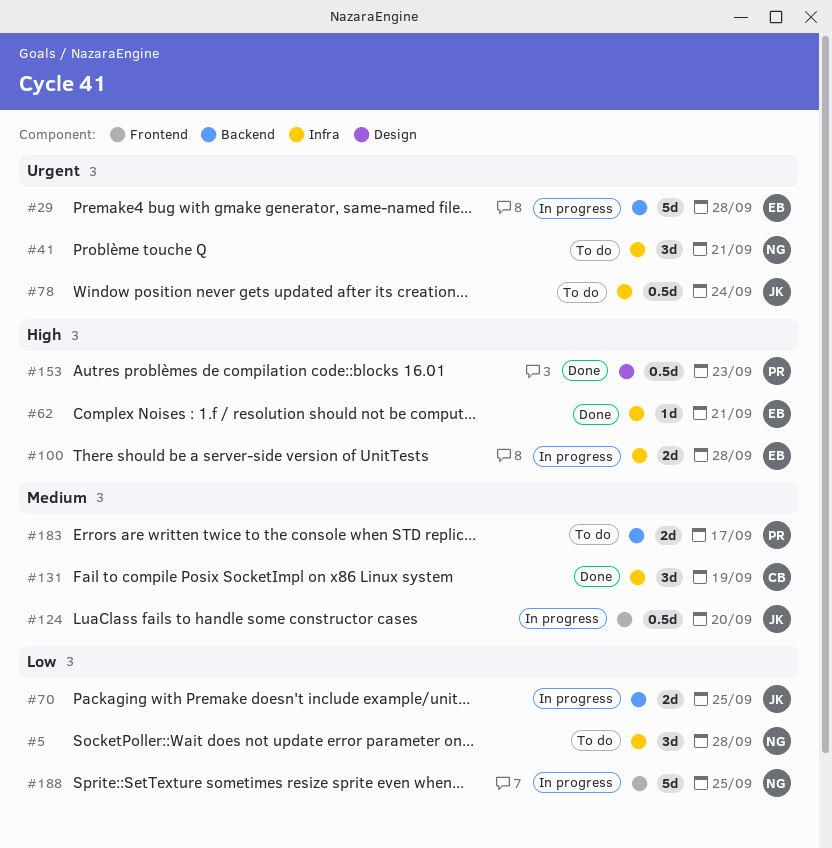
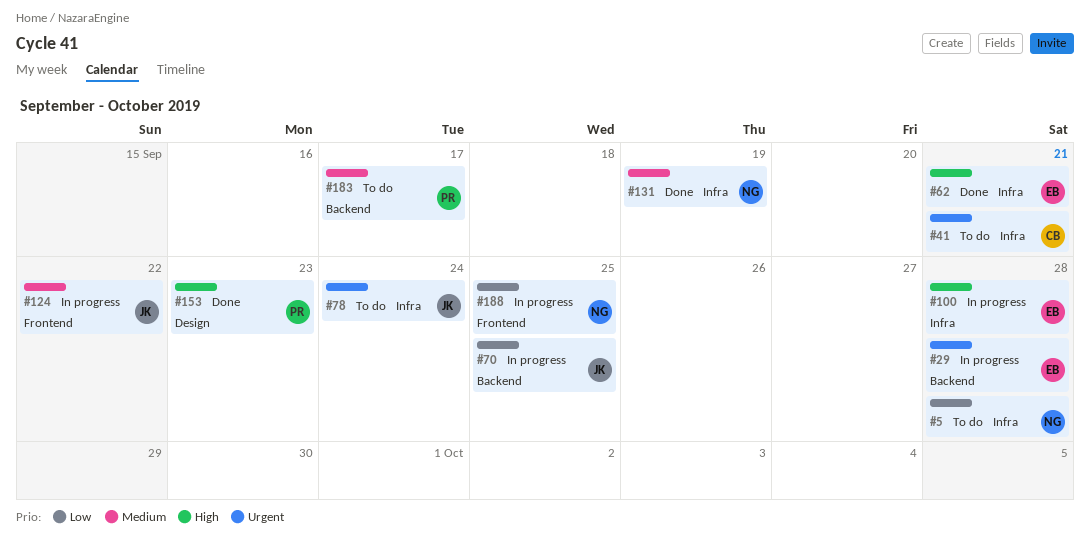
#41, owner: NG -> CB
#124, due: Sep 20 -> Sep 22
#131, owner: CB -> NG

